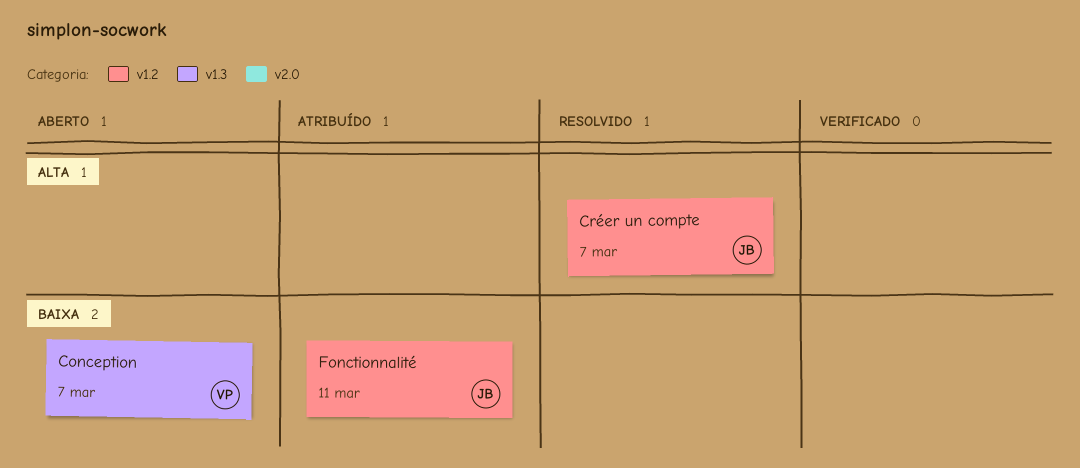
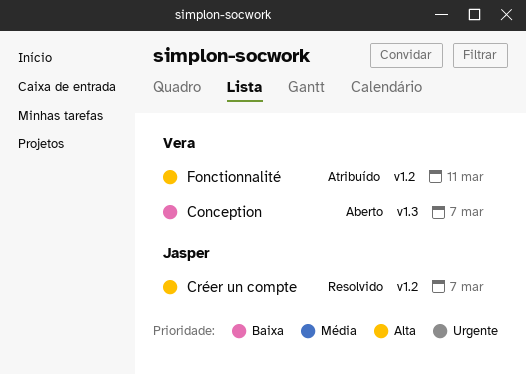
Fonctionnalité, owner: Jasper -> Vera
Fonctionnalité, priority: Baixa -> Alta

